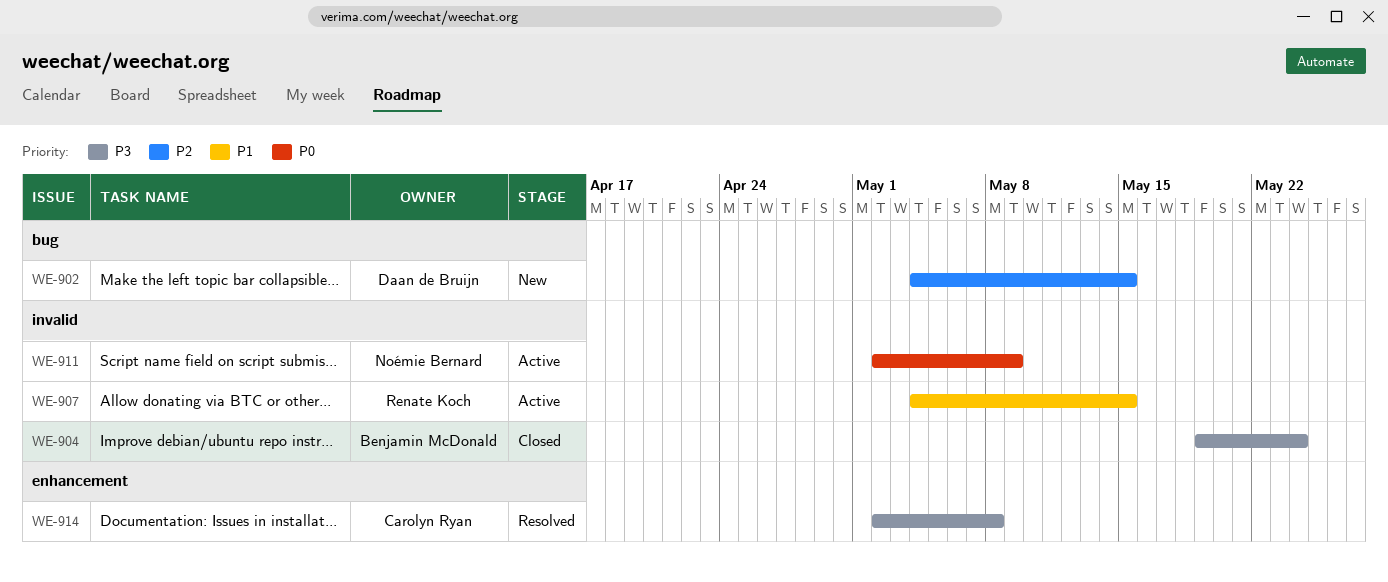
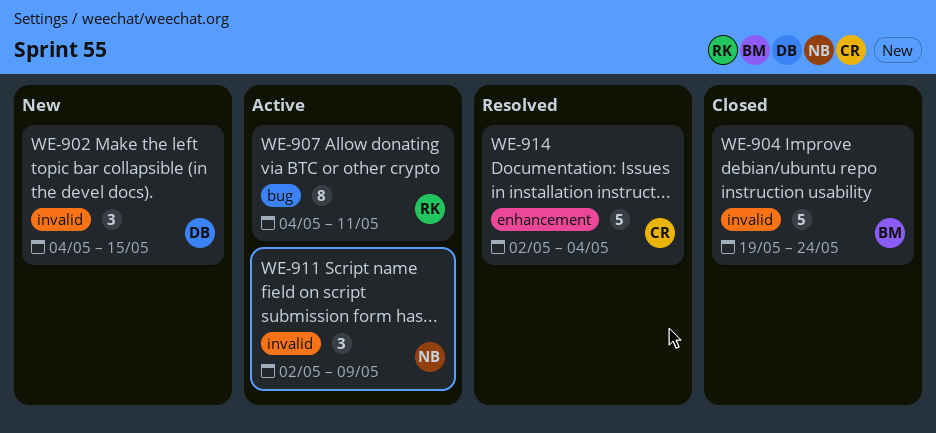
WE-902, label: bug -> invalid
WE-907, label: invalid -> bug
WE-907, due: May 15 -> May 11
WE-914, due: May 8 -> May 4

